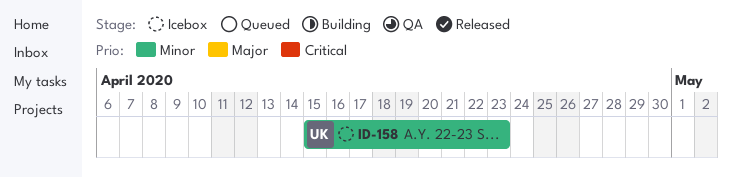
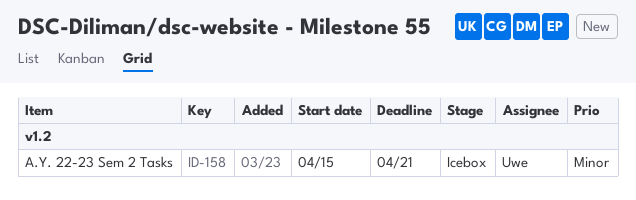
ID-158, due: Apr 23 -> Apr 21

